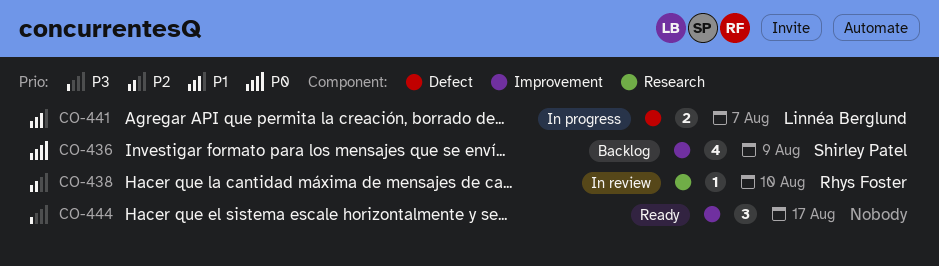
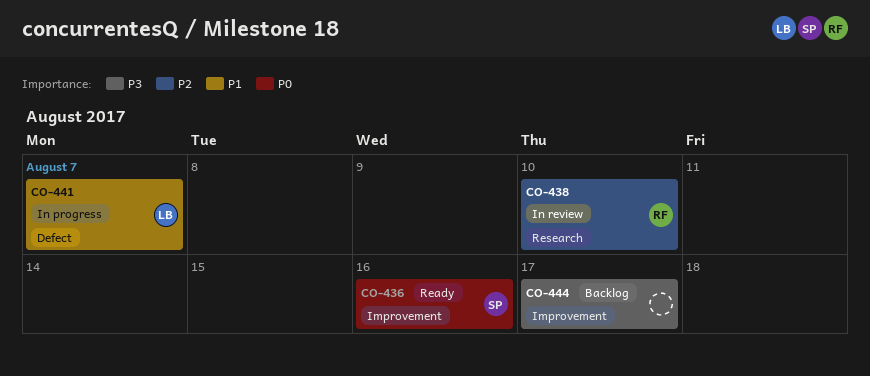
CO-436, status: Backlog -> Ready
CO-436, due: Aug 9 -> Aug 16
CO-444, status: Ready -> Backlog

